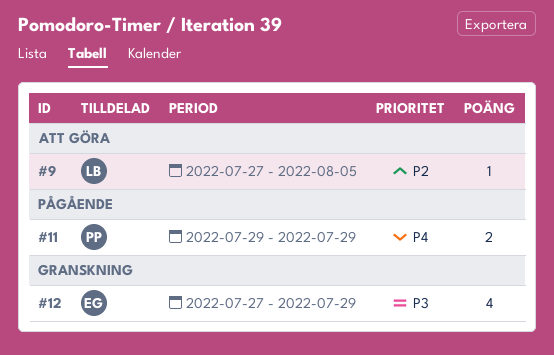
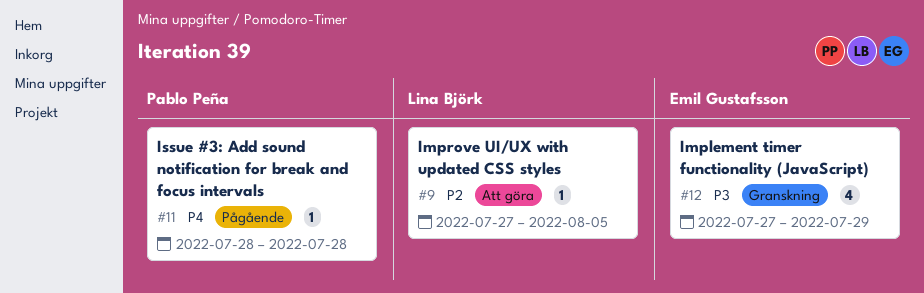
#11, estimate: 2 -> 1
#11, start: Jul 29 -> Jul 28
#11, due: Jul 29 -> Jul 28

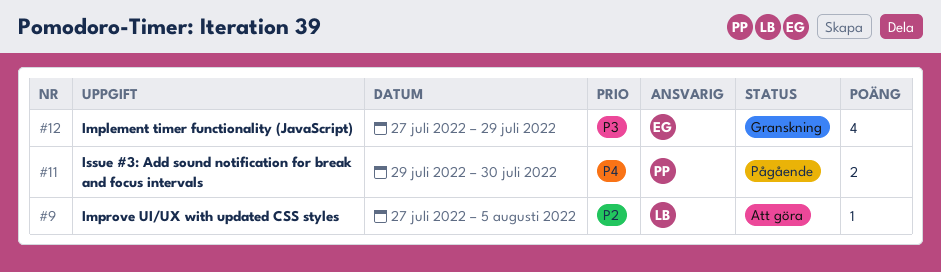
#11, estimate: 1 -> 2
#11, start: Jul 28 -> Jul 29
#11, due: Jul 28 -> Jul 30

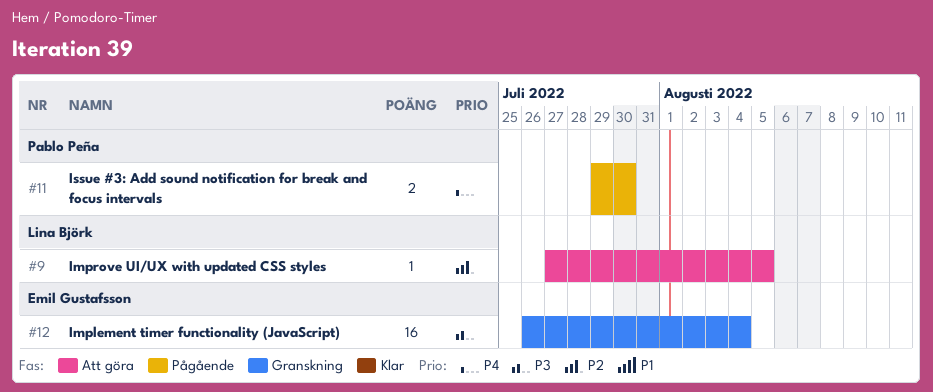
#12, estimate: 4 -> 16
#12, start: Jul 27 -> Jul 26
#12, due: Jul 29 -> Aug 4

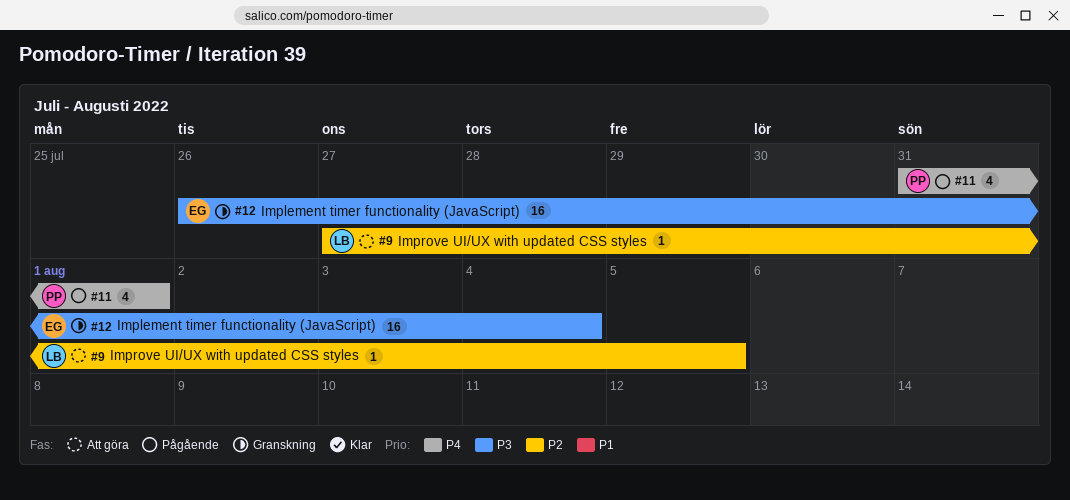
#11, estimate: 2 -> 4
#11, start: Jul 29 -> Jul 31
#11, due: Jul 30 -> Aug 1

